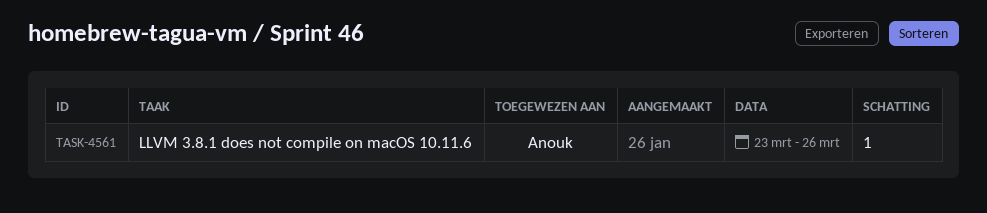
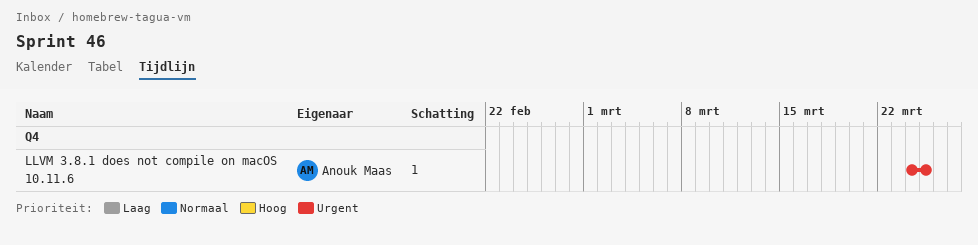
LLVM 3.8.1 does not compile on macOS 10.11.6, start: Mar 23 -> Mar 24
LLVM 3.8.1 does not compile on macOS 10.11.6, due: Mar 26 -> Mar 25

